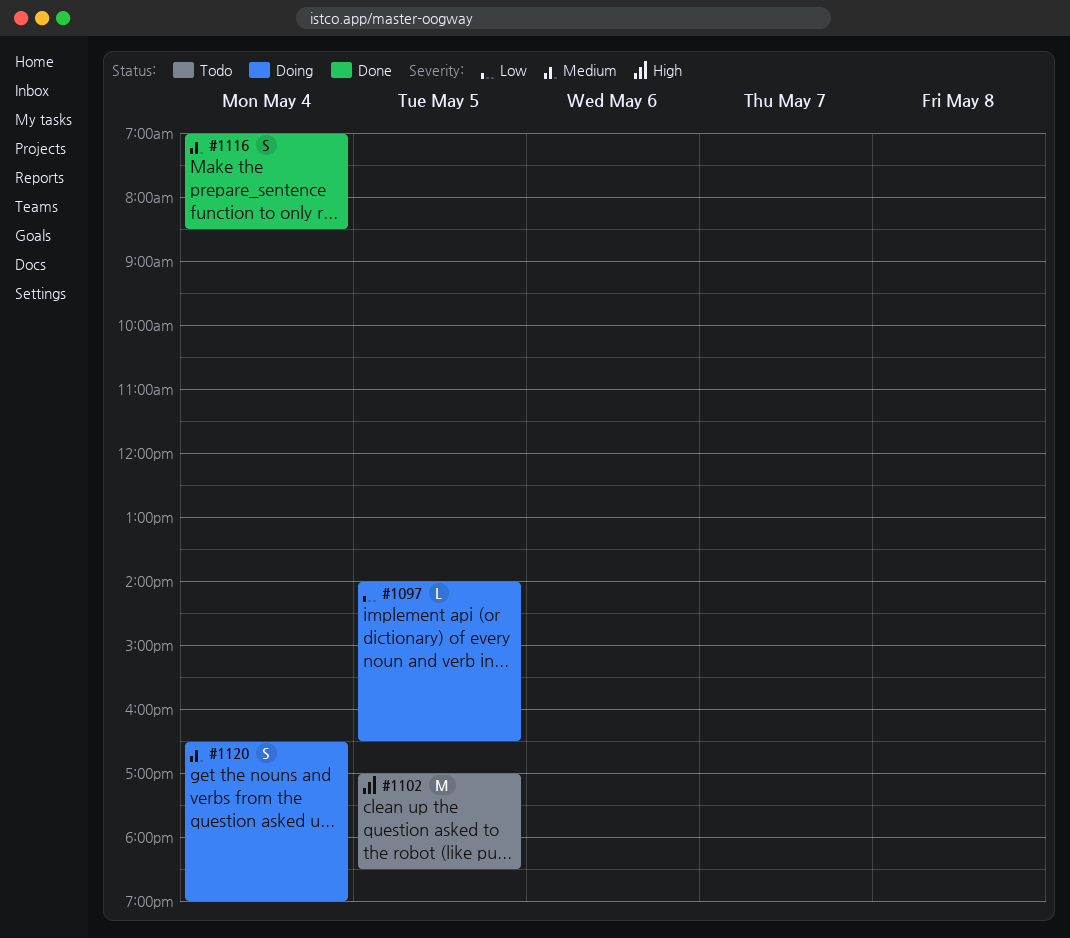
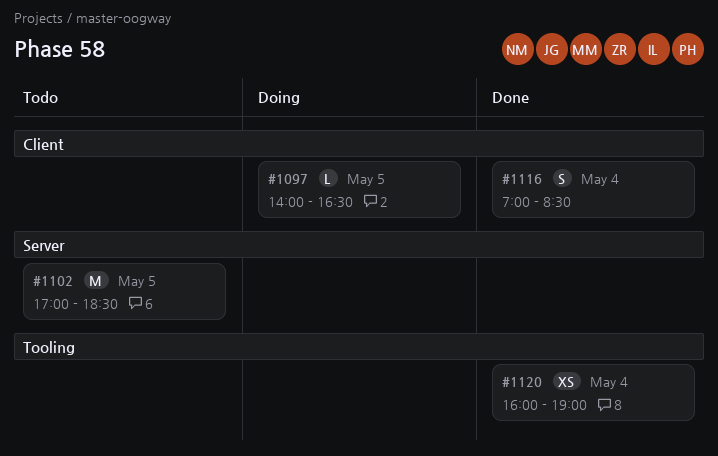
#1120, status: Doing -> Done
#1120, estimate: S -> XS
#1120, begins: 16:30 -> 16:00

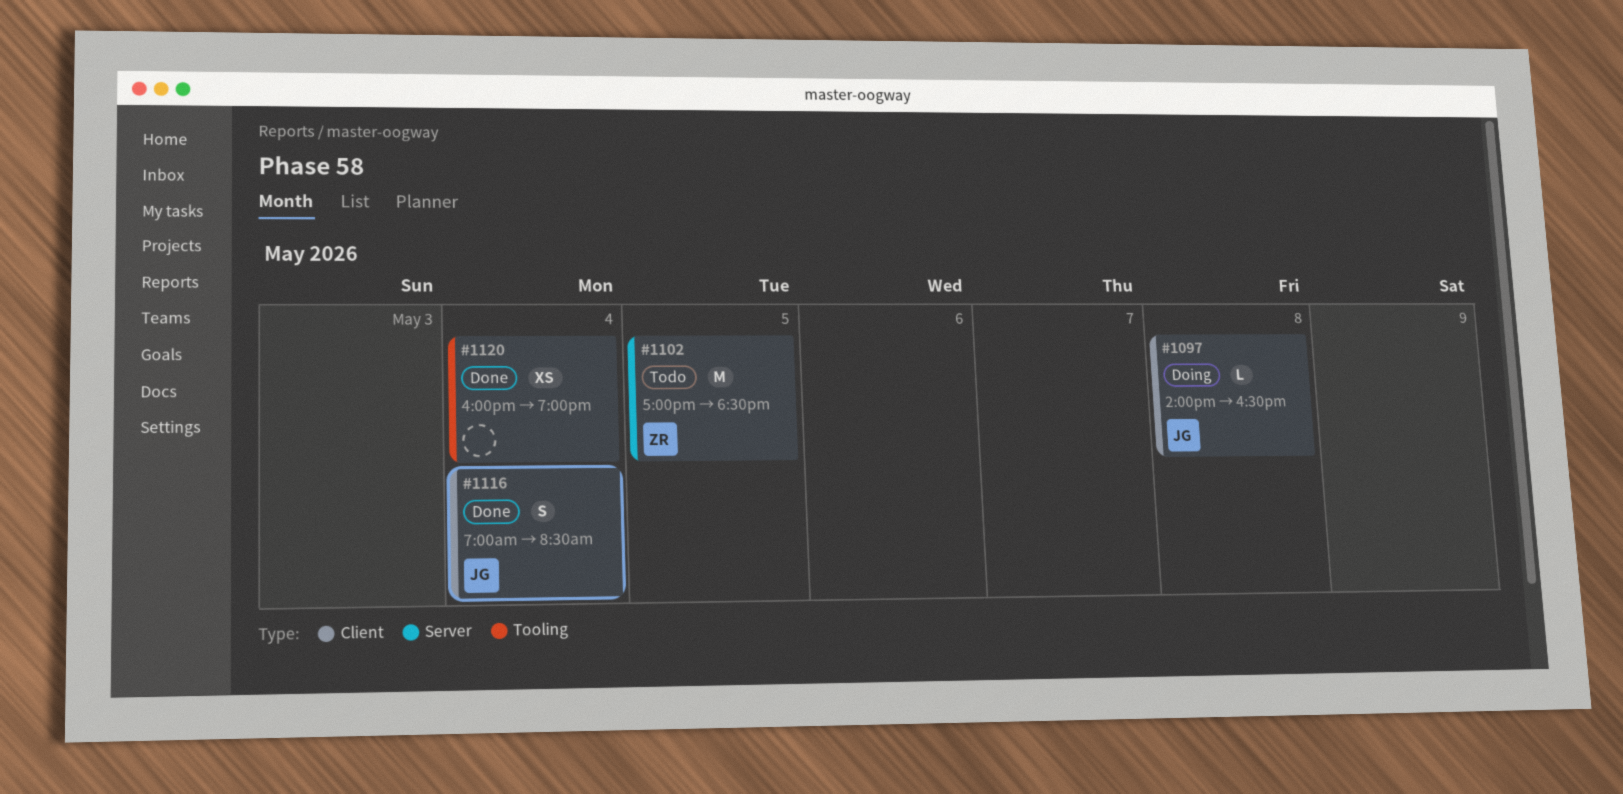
#1097, day: May 5 -> May 8

